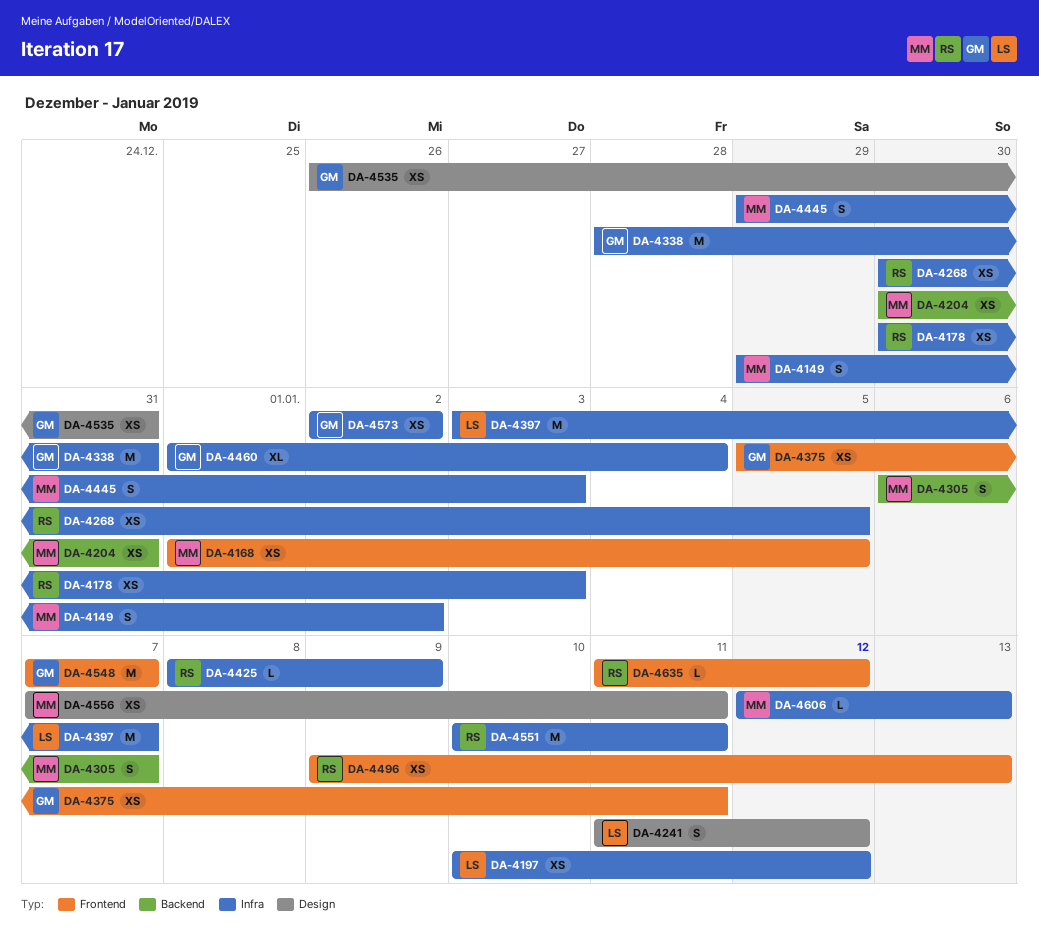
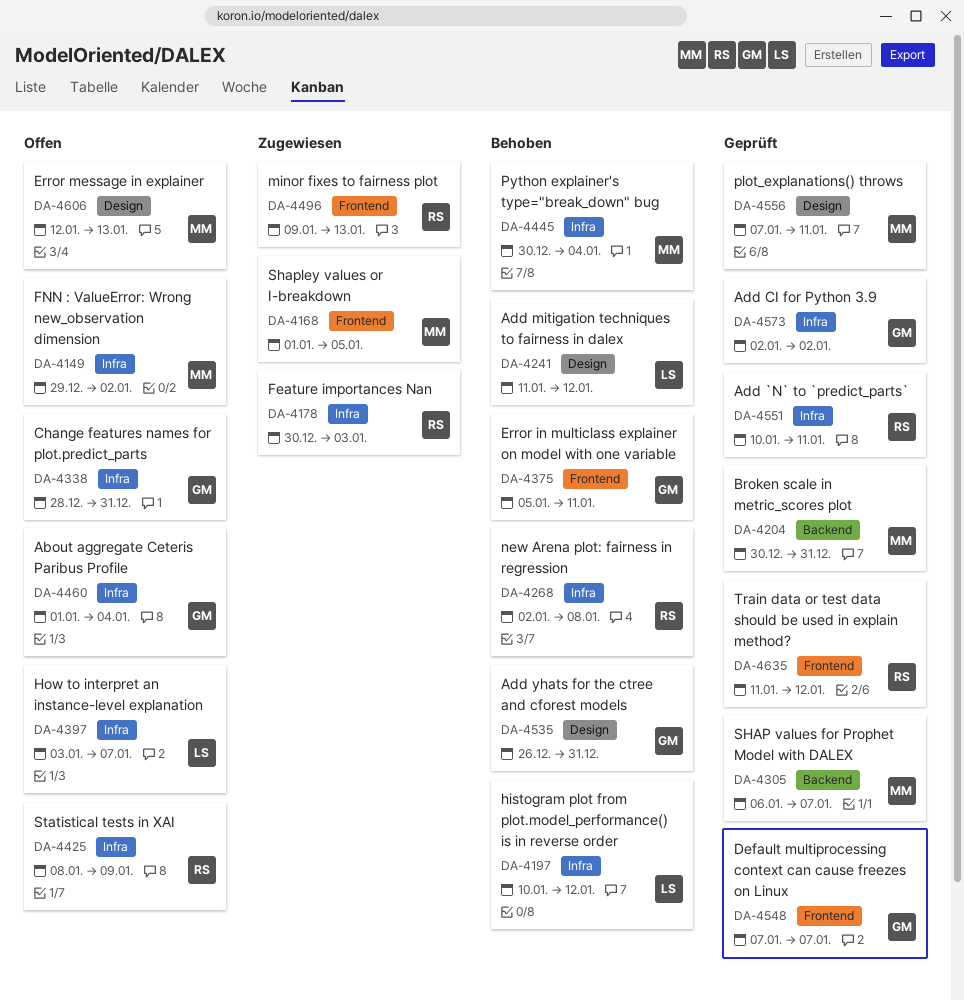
DA-4268, start: Dec 30 -> Jan 2
DA-4268, due: Jan 5 -> Jan 8
DA-4445, start: Dec 29 -> Dec 30
DA-4445, due: Jan 3 -> Jan 4
DA-4606, label: Infra -> Design

